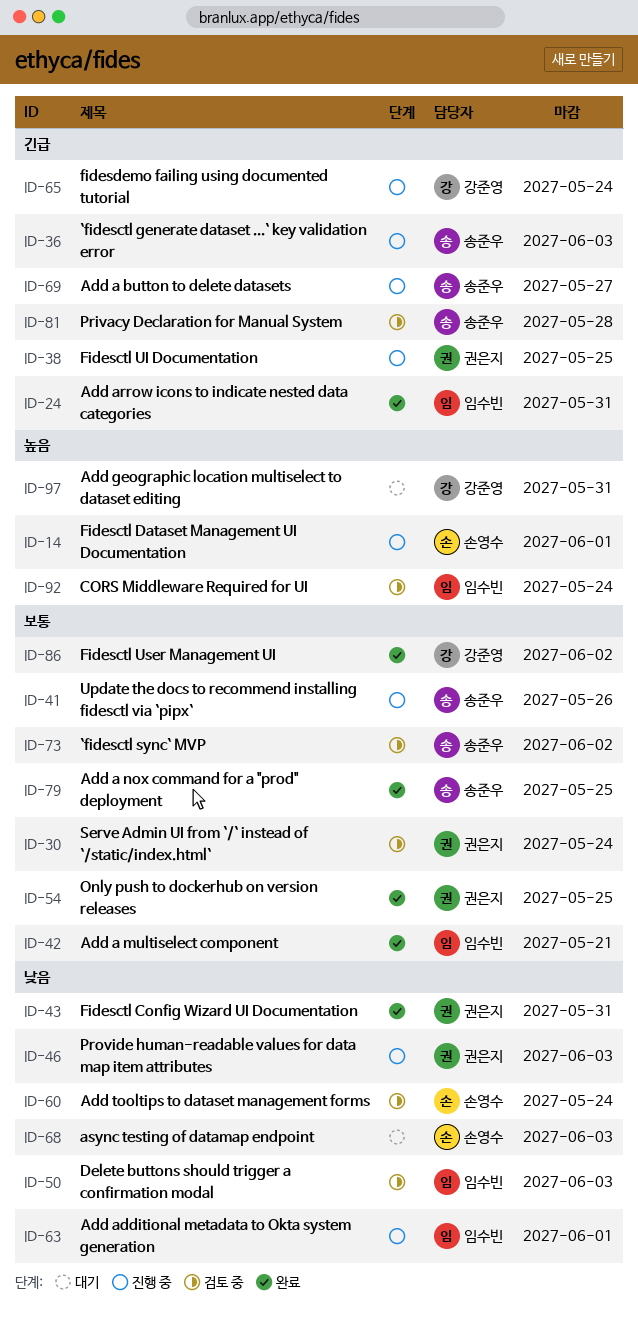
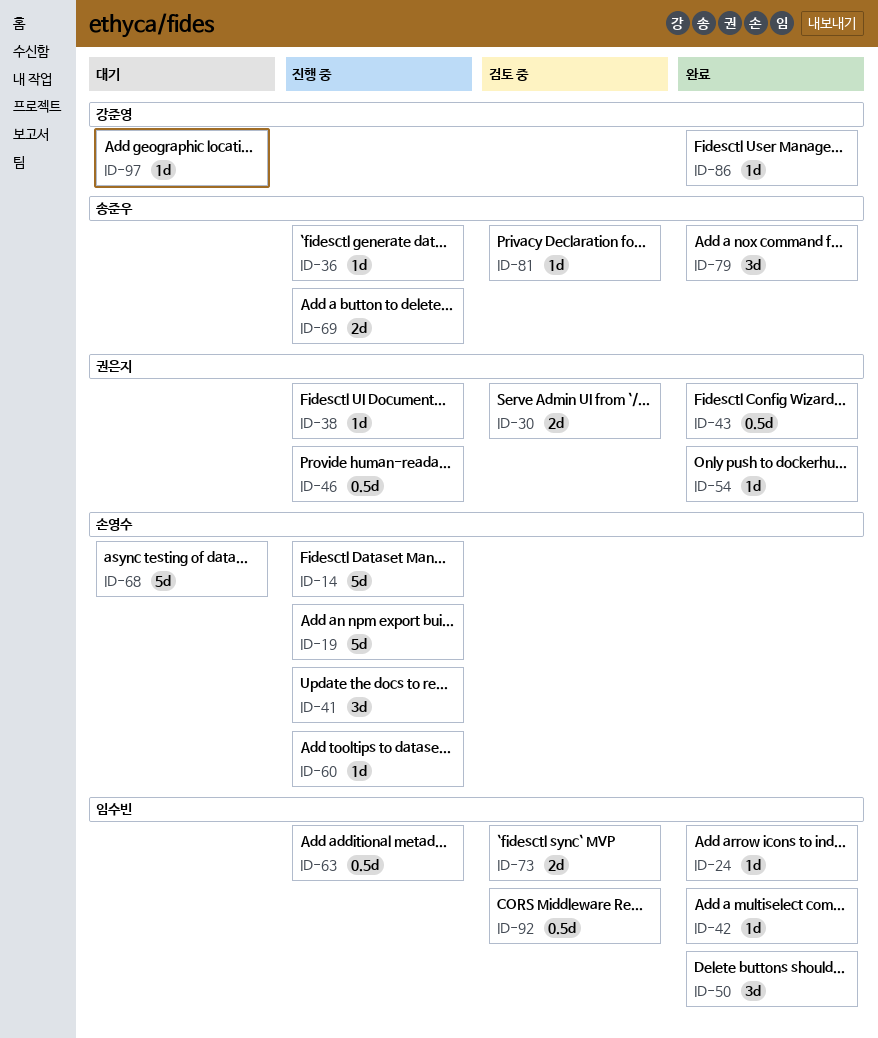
ID-19: none -> present
ID-41, owner: 송준우 -> 손영수
ID-50, status: 검토 중 -> 완료
ID-60, status: 검토 중 -> 진행 중
ID-65: present -> none
ID-73, owner: 송준우 -> 임수빈

